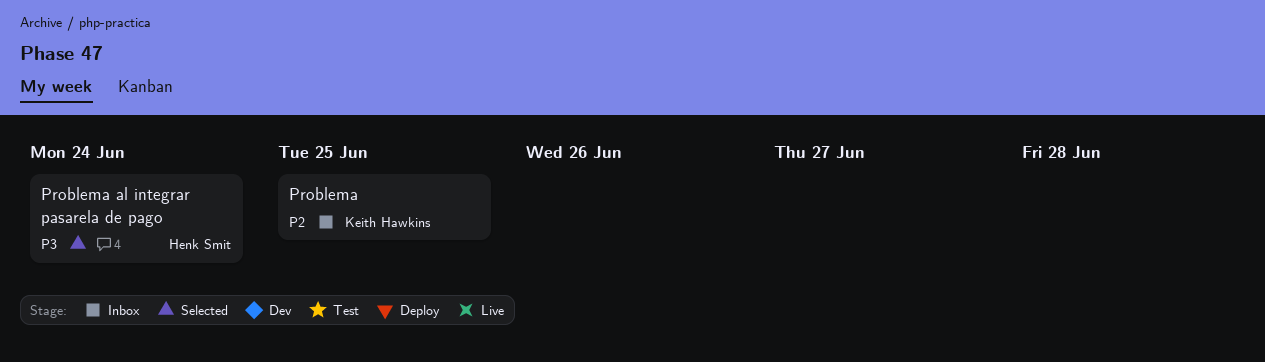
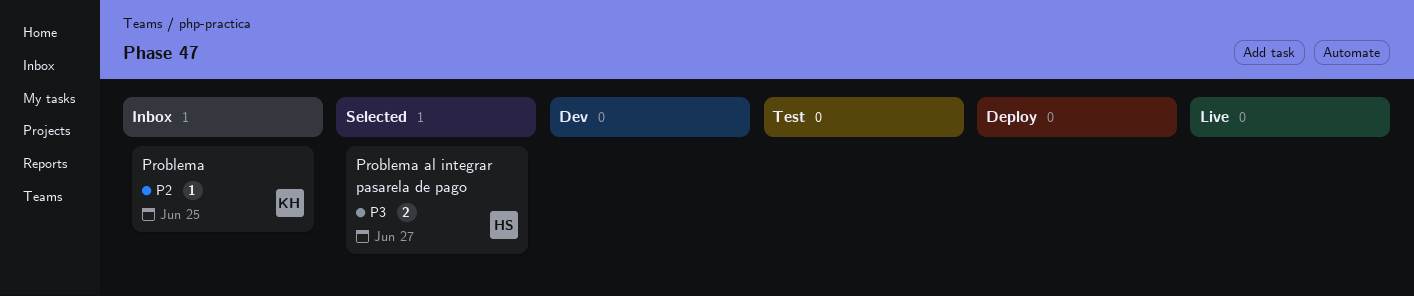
Problema al integrar pasarela de pago, due: Jun 24 -> Jun 27

